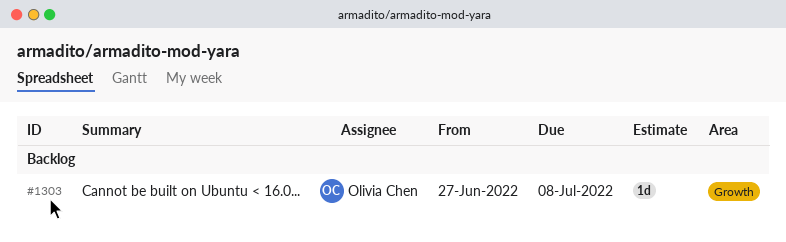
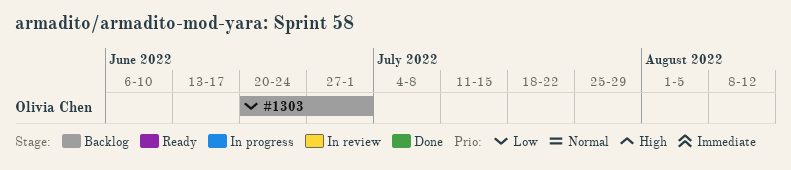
#1303, start: Jun 27 -> Jun 20
#1303, due: Jul 8 -> Jul 1

